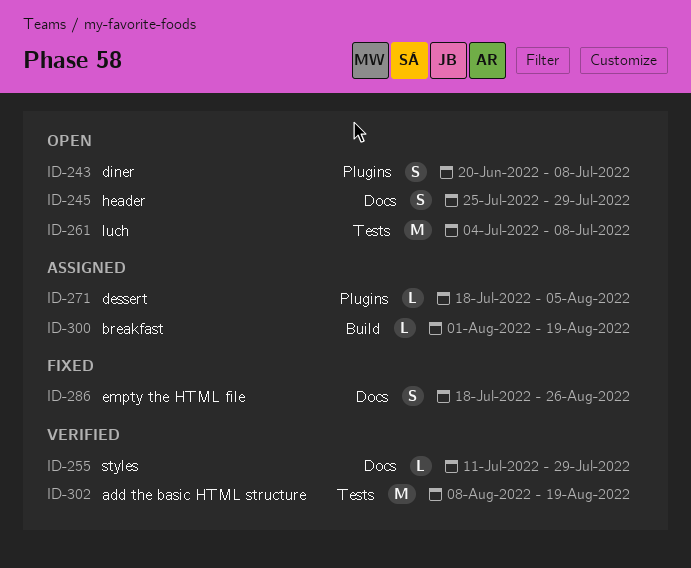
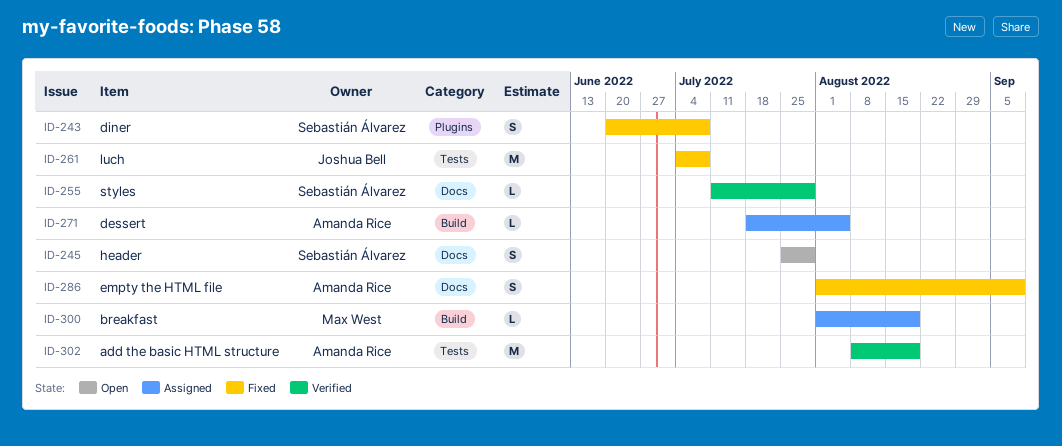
ID-243, status: Open -> Fixed
ID-261, status: Open -> Fixed
ID-271, label: Plugins -> Build
ID-286, start: Jul 18 -> Aug 1
ID-286, due: Aug 26 -> Sep 9

